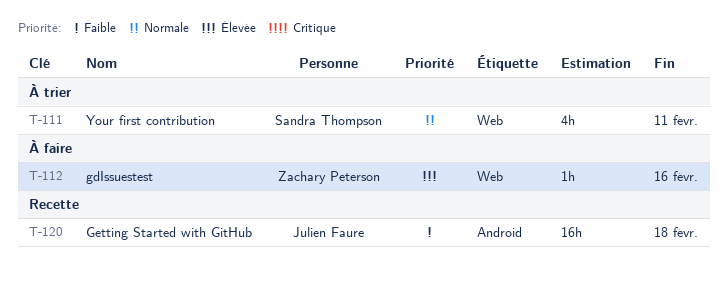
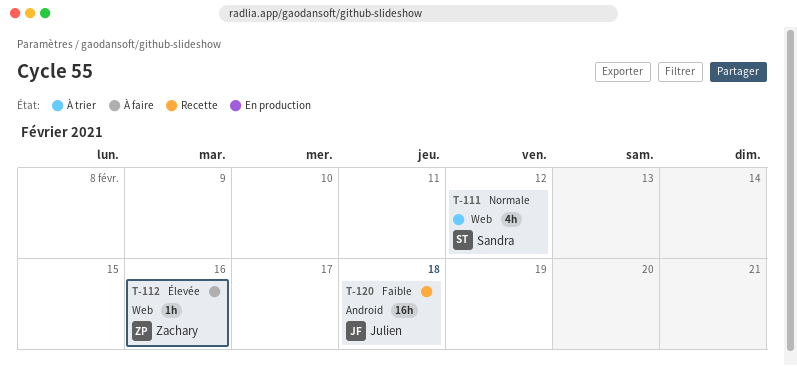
T-111, due: Feb 11 -> Feb 12

